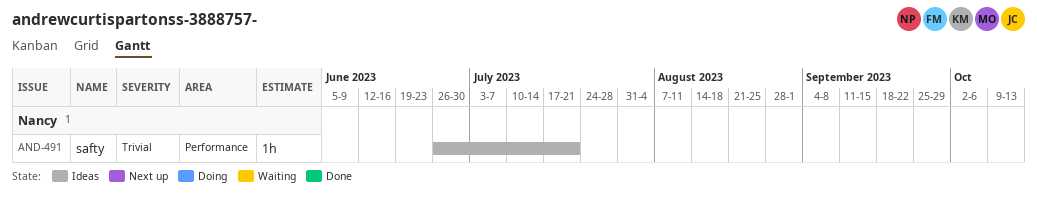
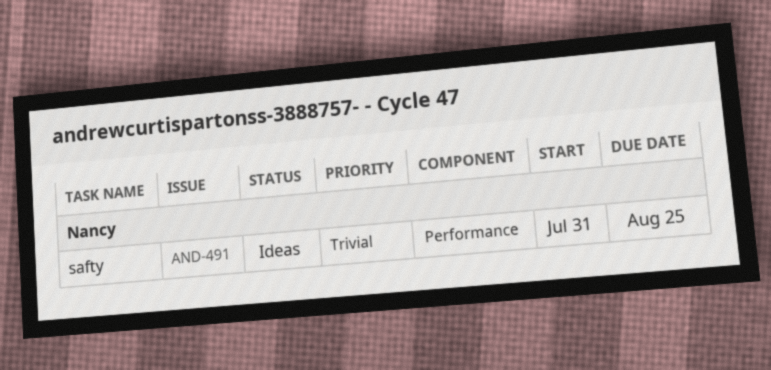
AND-491, start: Jun 26 -> Jul 31
AND-491, due: Jul 21 -> Aug 25

